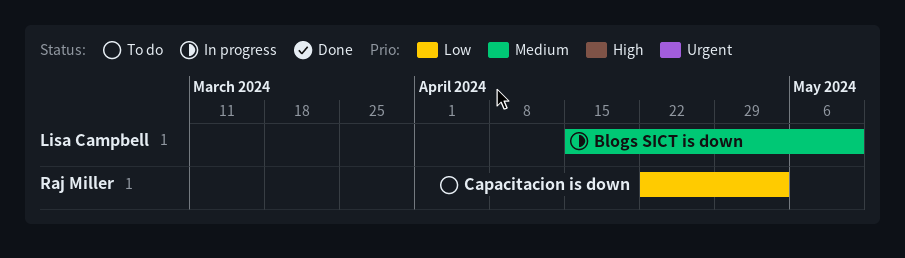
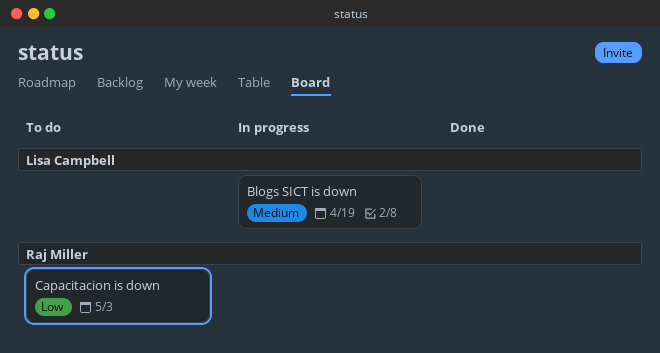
Blogs SICT is down, due: May 10 -> Apr 19

